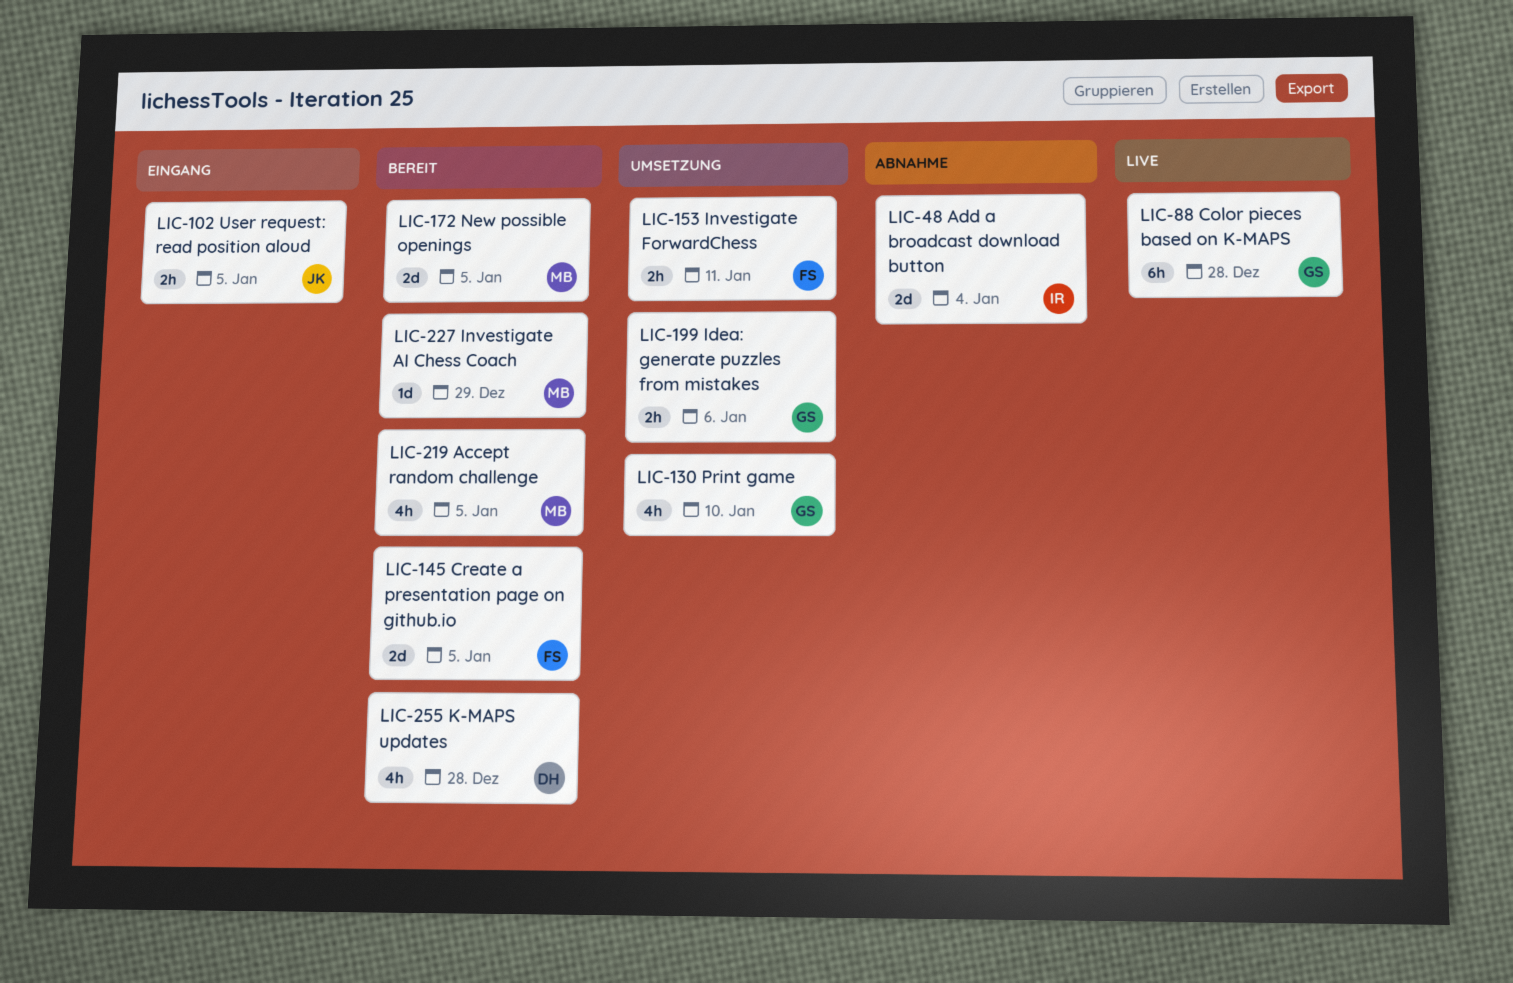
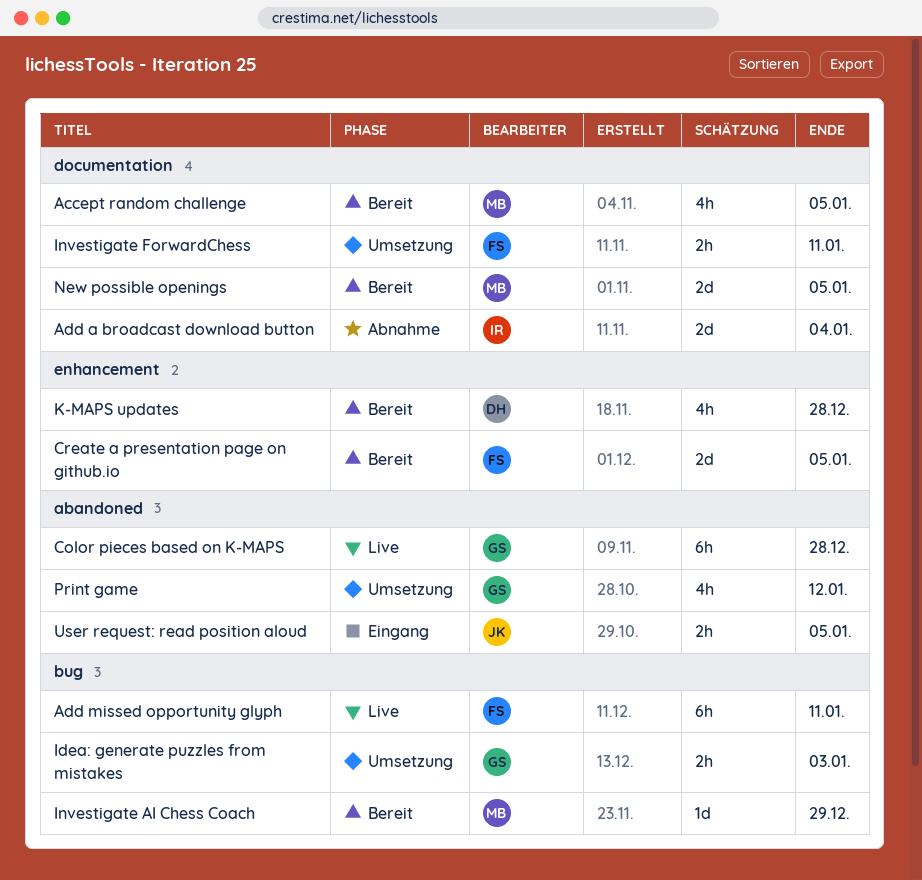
Add missed opportunity glyph: none -> present
Idea: generate puzzles from mistakes, due: Jan 6 -> Jan 3
Print game, due: Jan 10 -> Jan 12

